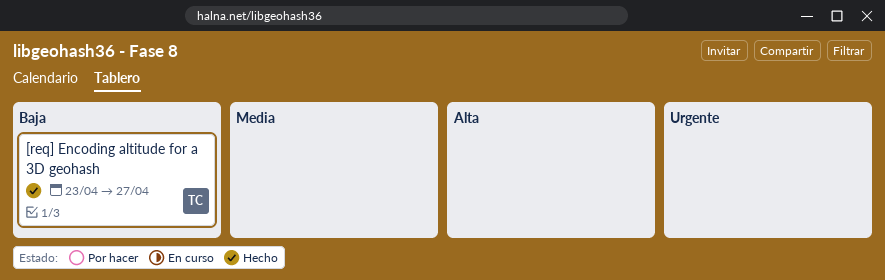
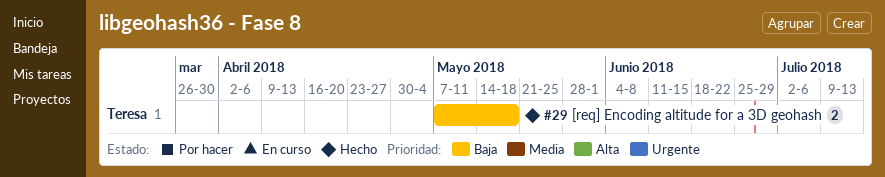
[req] Encoding altitude for a 3D geohash, start: Apr 23 -> May 7
[req] Encoding altitude for a 3D geohash, due: Apr 27 -> May 18

